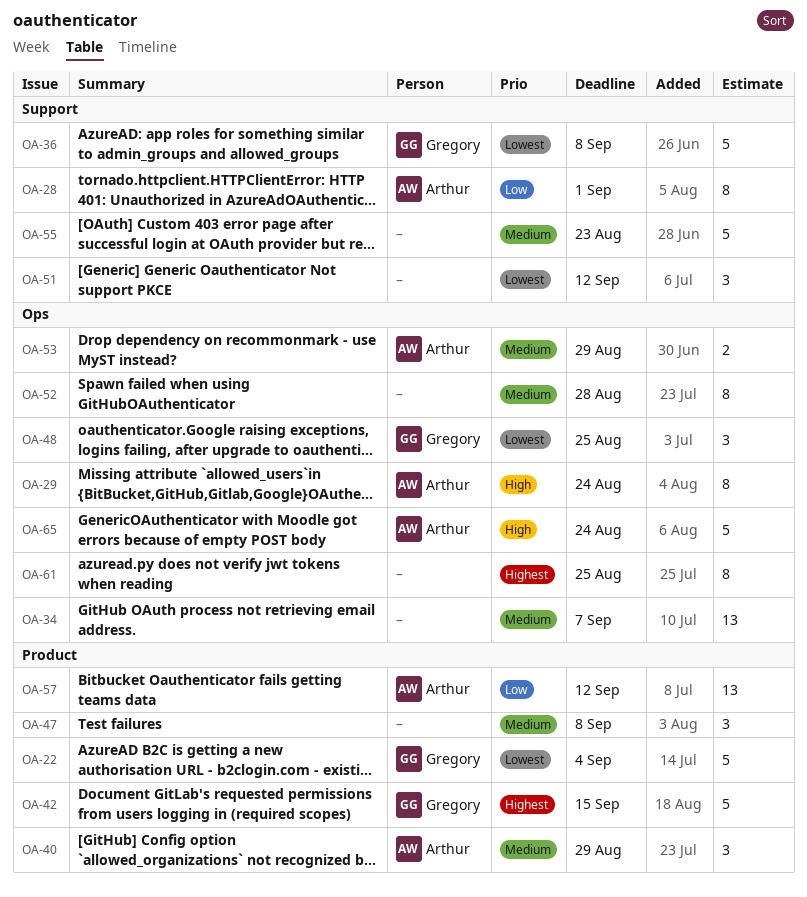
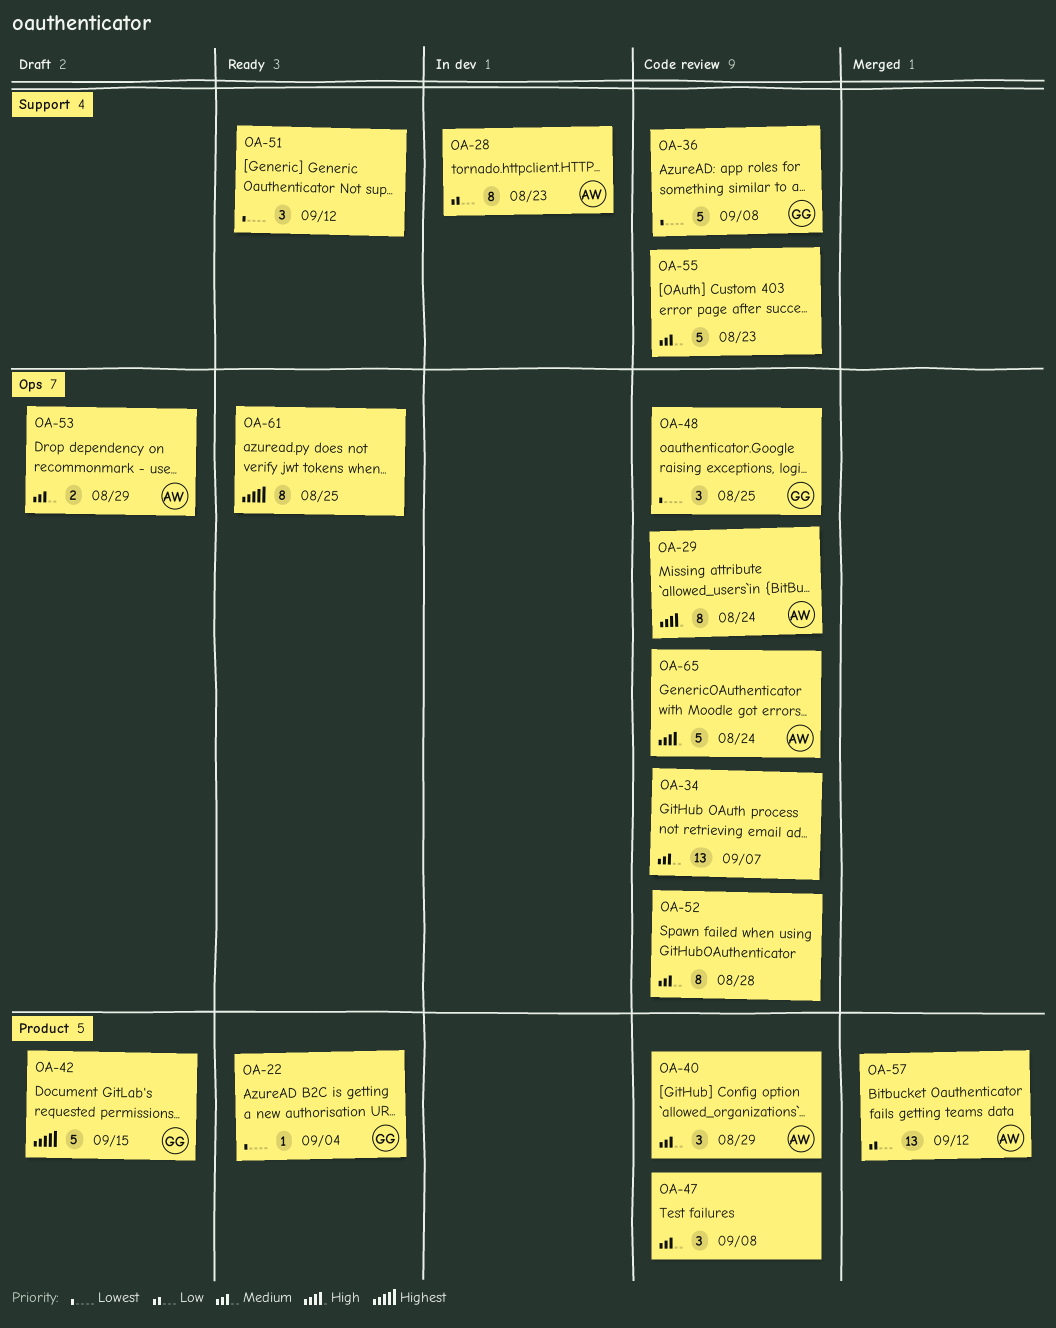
OA-22, estimate: 5 -> 1
OA-28, due: Sep 1 -> Aug 23

